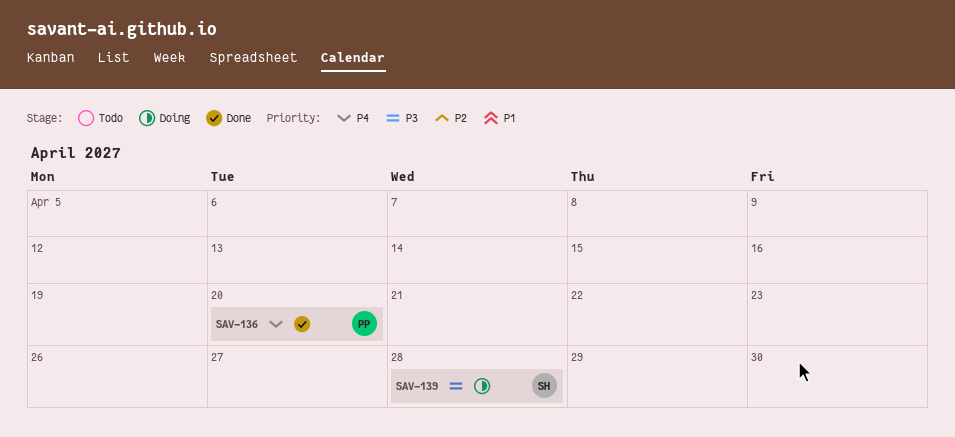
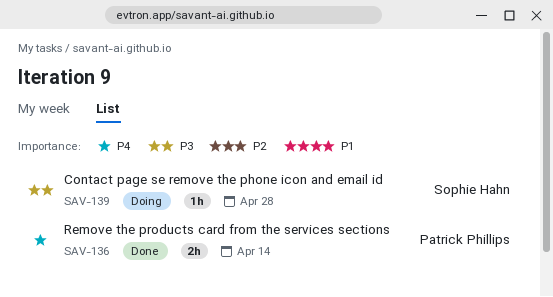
SAV-136, due: Apr 20 -> Apr 14

